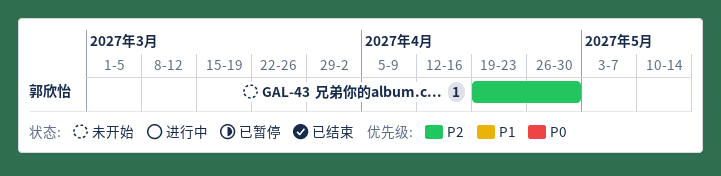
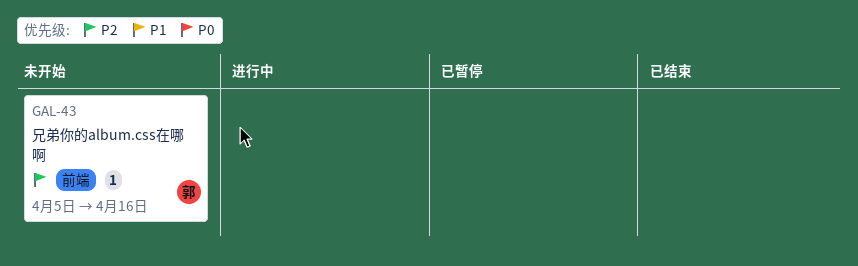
GAL-43, start: Apr 19 -> Apr 5
GAL-43, due: Apr 30 -> Apr 16

